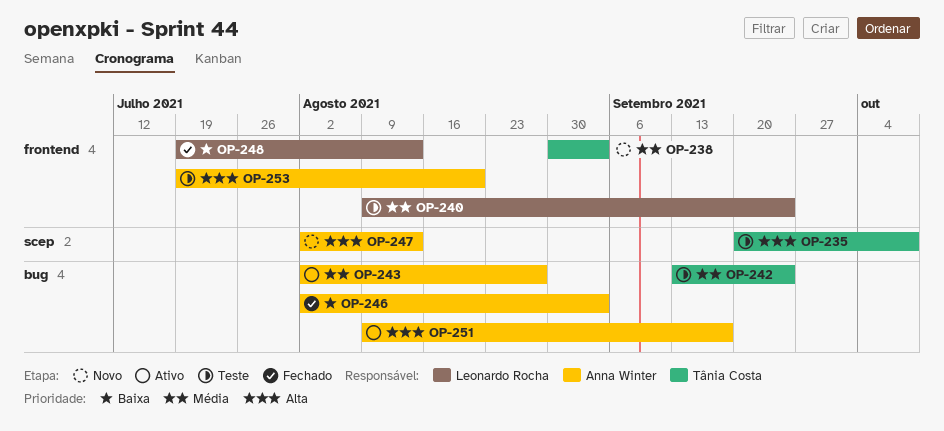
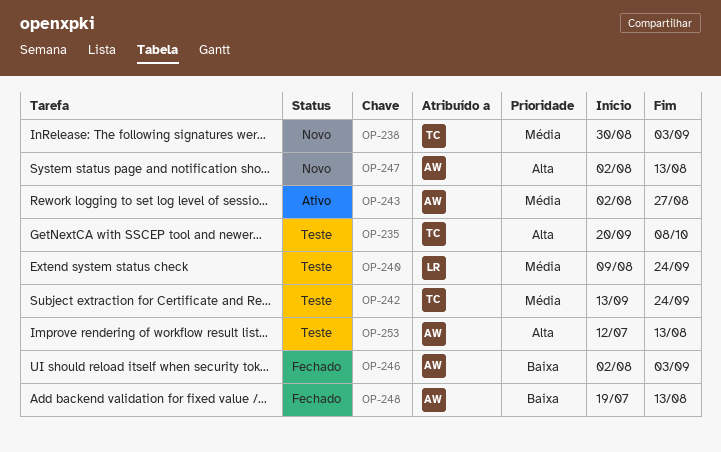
OP-248, owner: Leonardo Rocha -> Anna Winter
OP-251: present -> none
OP-253, start: Jul 19 -> Jul 12
OP-253, due: Aug 20 -> Aug 13

